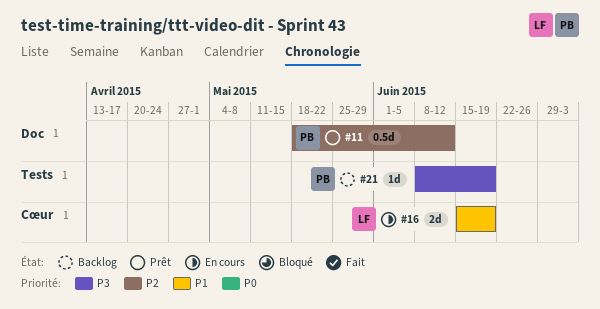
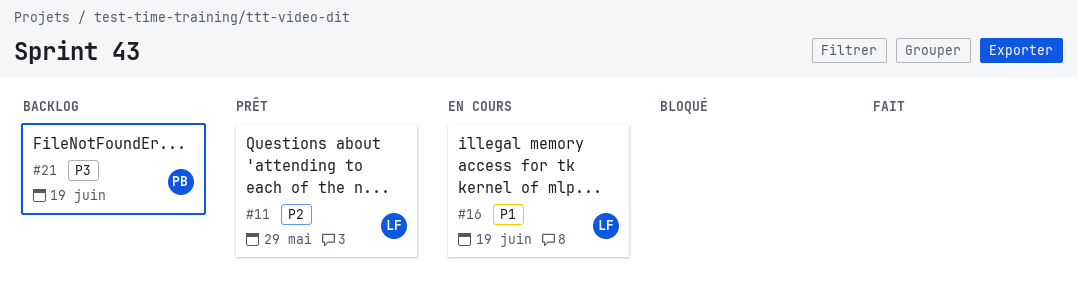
#11, owner: PB -> LF
#11, due: Jun 12 -> May 29

